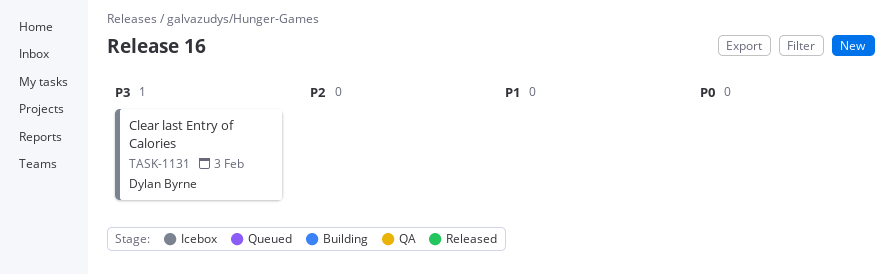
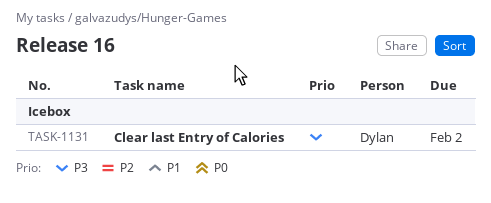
TASK-1131, due: Feb 3 -> Feb 2

